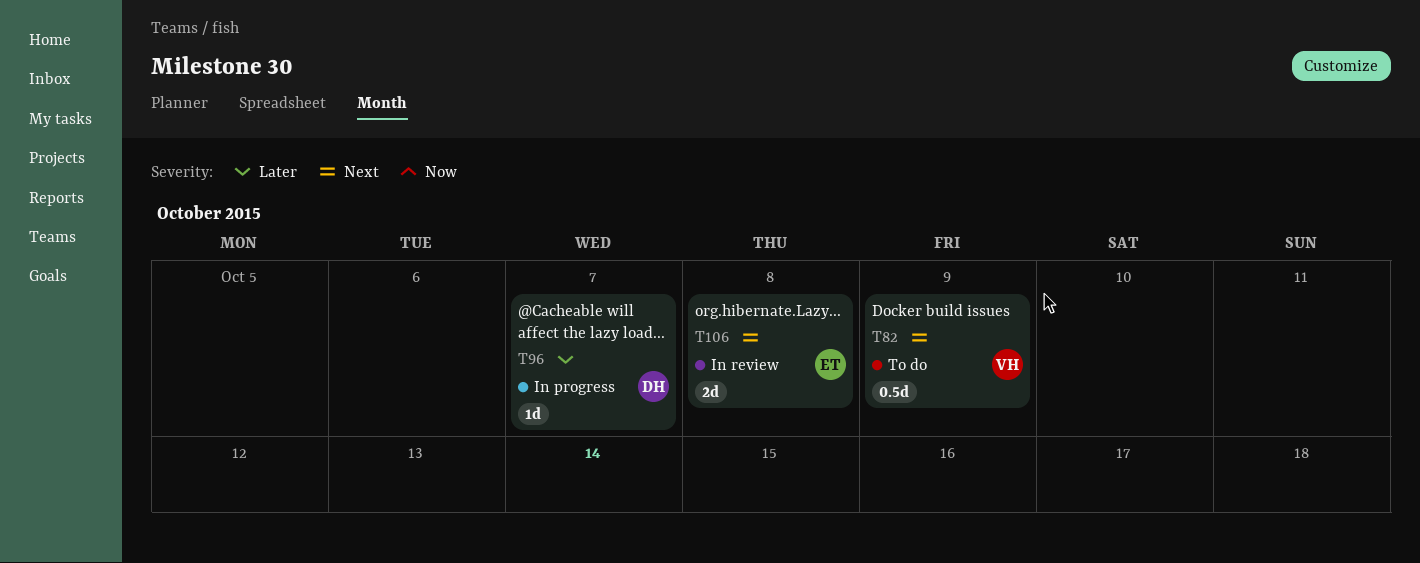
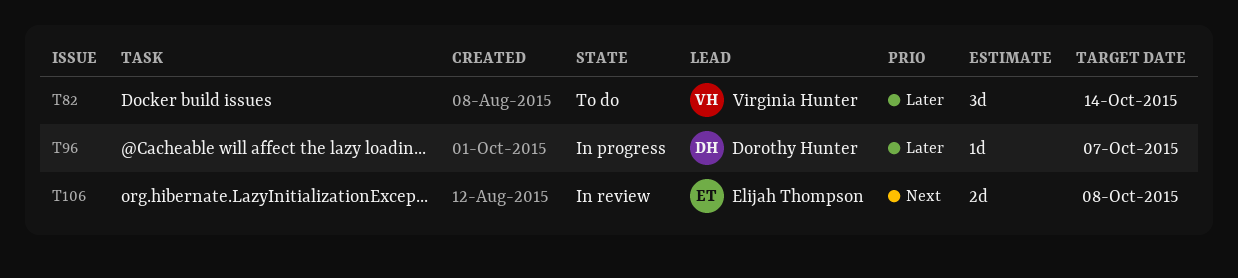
T82, priority: Next -> Later
T82, estimate: 0.5d -> 3d
T82, due: Oct 9 -> Oct 14

